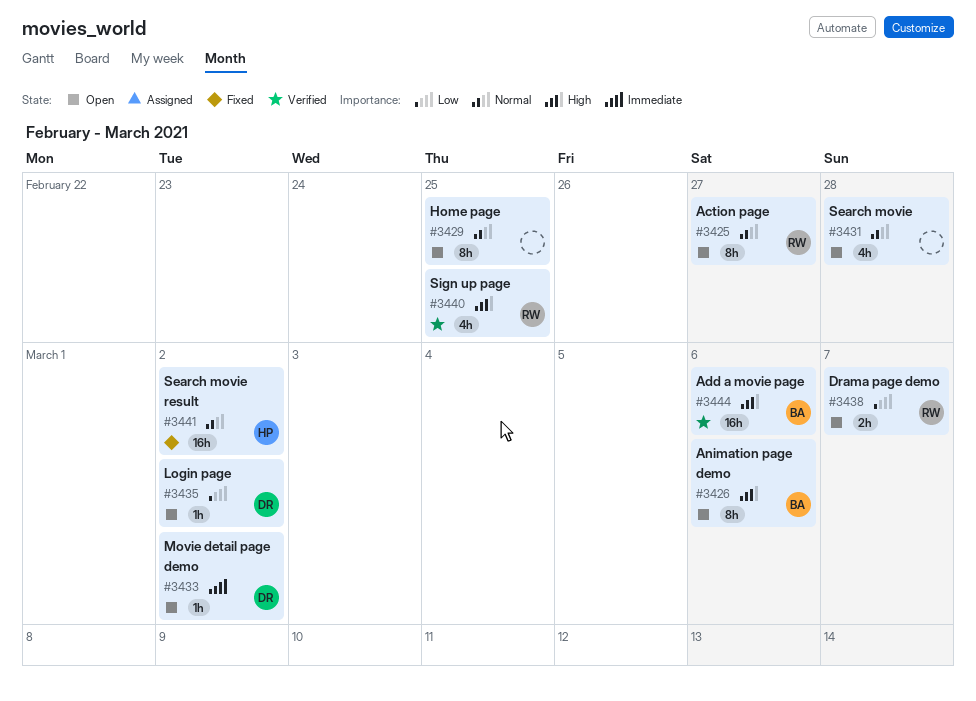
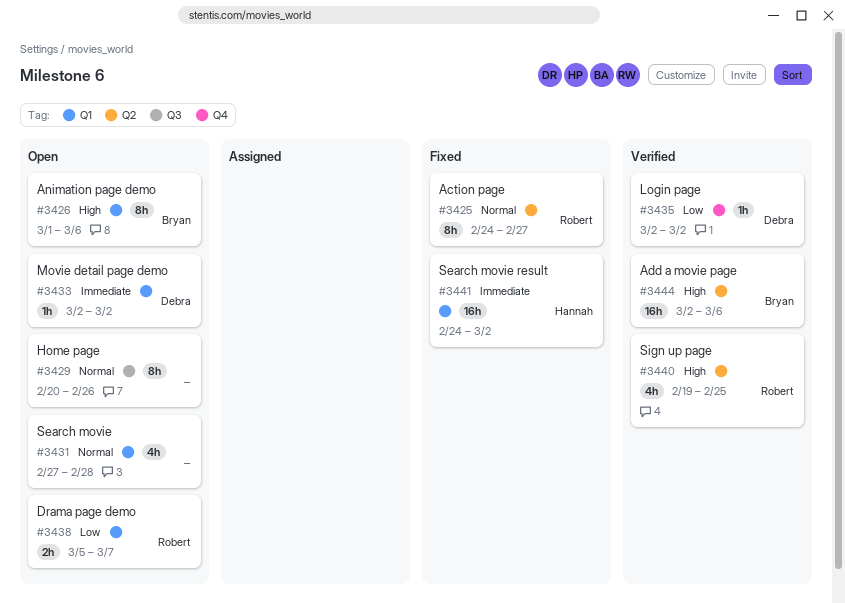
#3425, status: Open -> Fixed
#3429, due: Feb 25 -> Feb 26
#3435, status: Open -> Verified
#3441, priority: Normal -> Immediate

